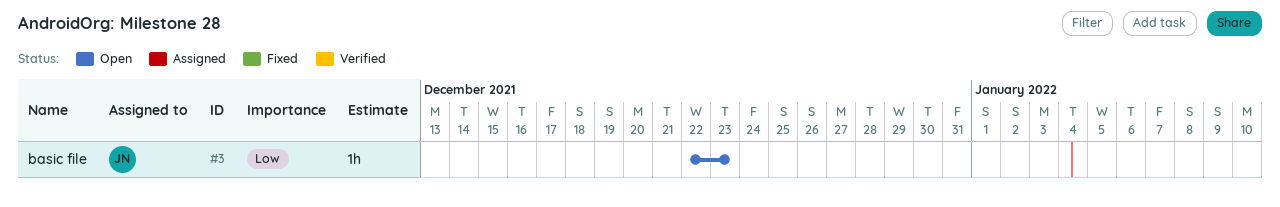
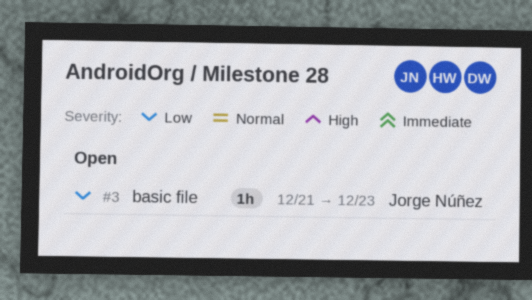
#3, start: Dec 22 -> Dec 21

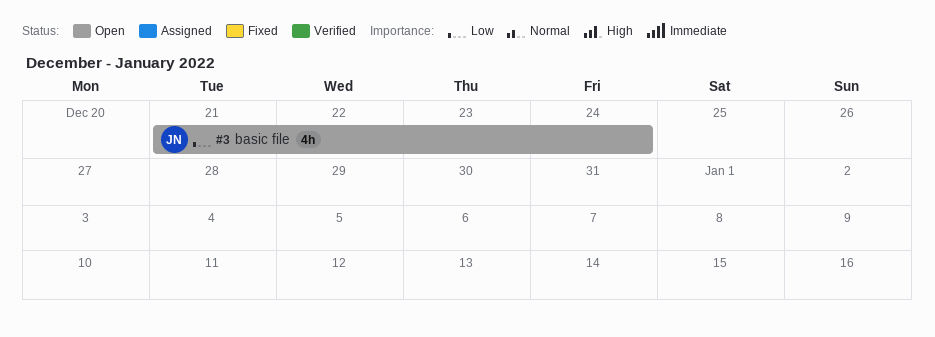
#3, estimate: 1h -> 4h
#3, due: Dec 23 -> Dec 24

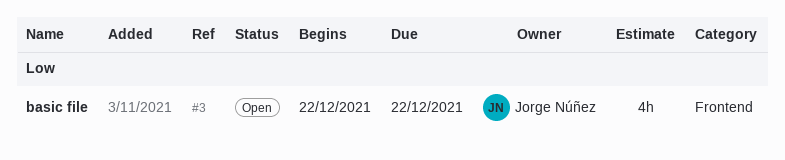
#3, start: Dec 21 -> Dec 22
#3, due: Dec 24 -> Dec 22

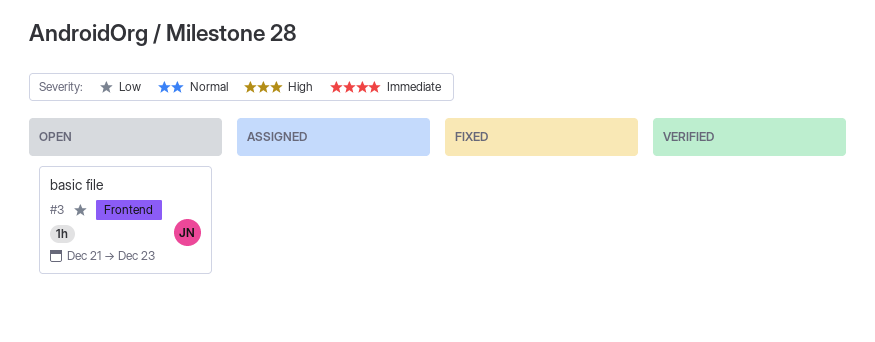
#3, estimate: 4h -> 1h
#3, start: Dec 22 -> Dec 21
#3, due: Dec 22 -> Dec 23

